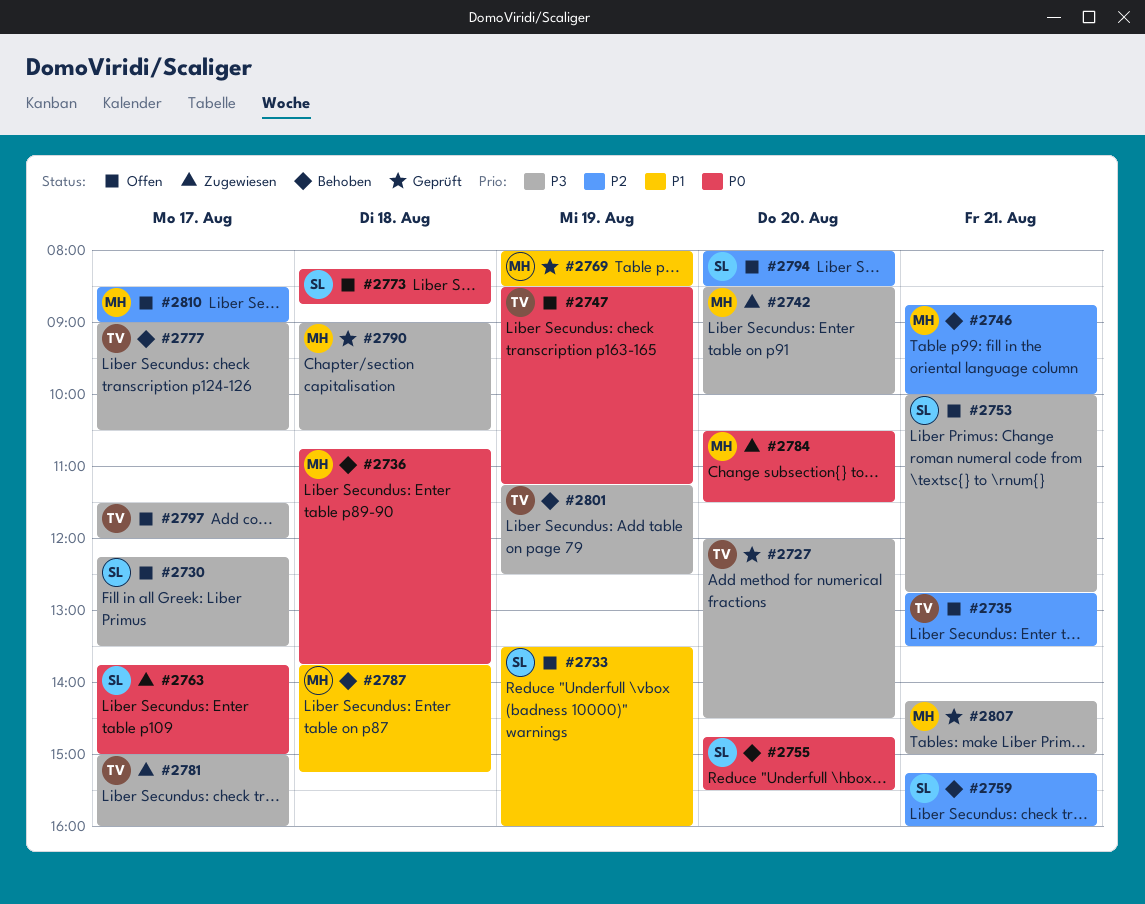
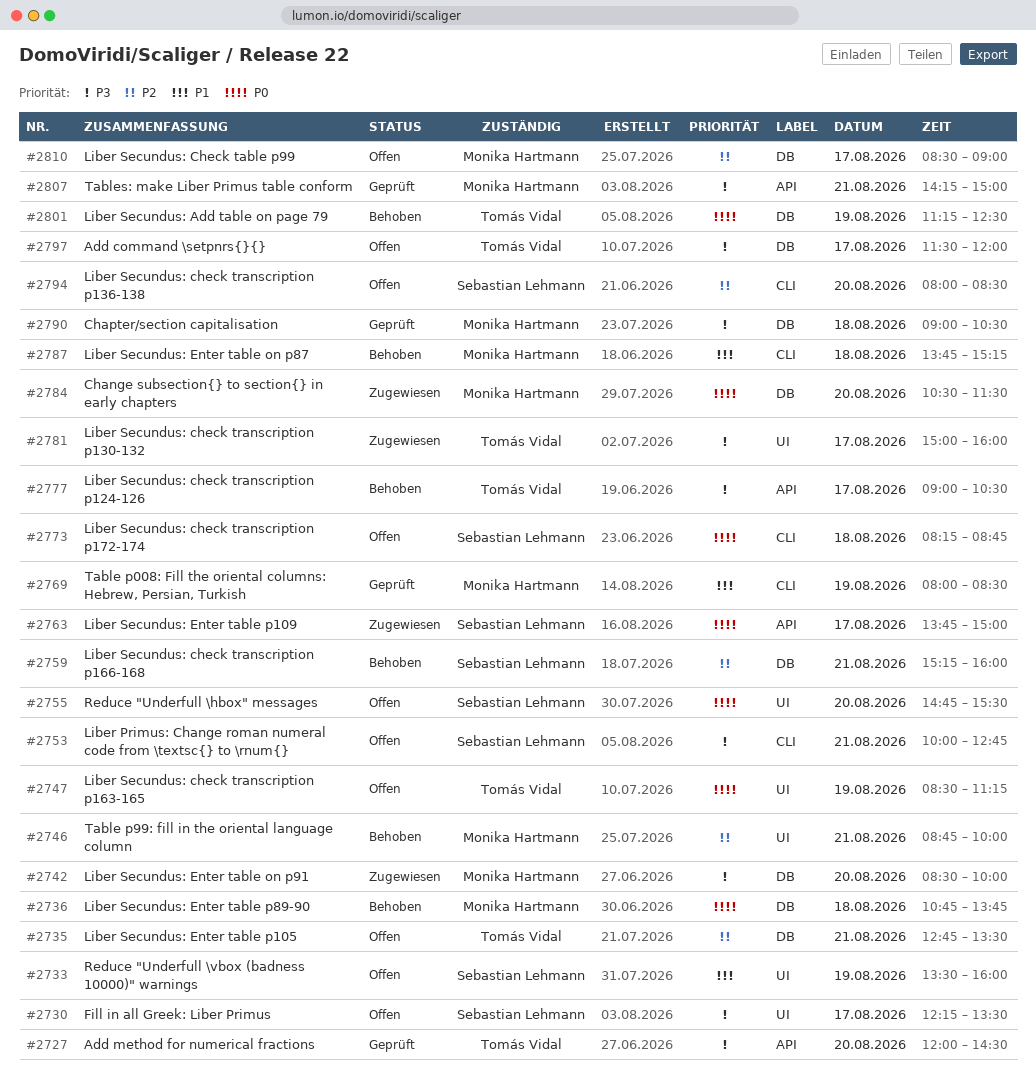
#2755, status: Behoben -> Offen
#2801, priority: P3 -> P0

